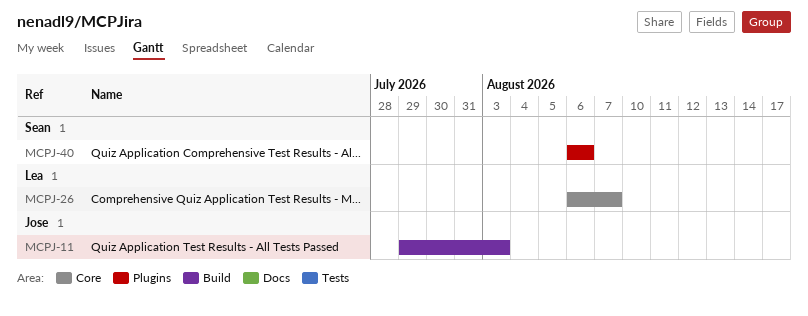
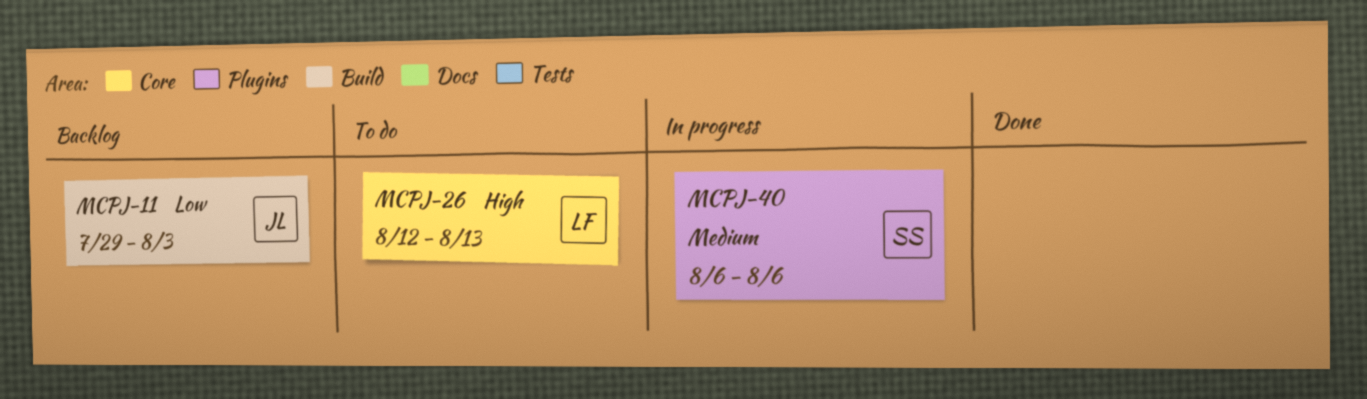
MCPJ-26, start: Aug 6 -> Aug 12
MCPJ-26, due: Aug 7 -> Aug 13

